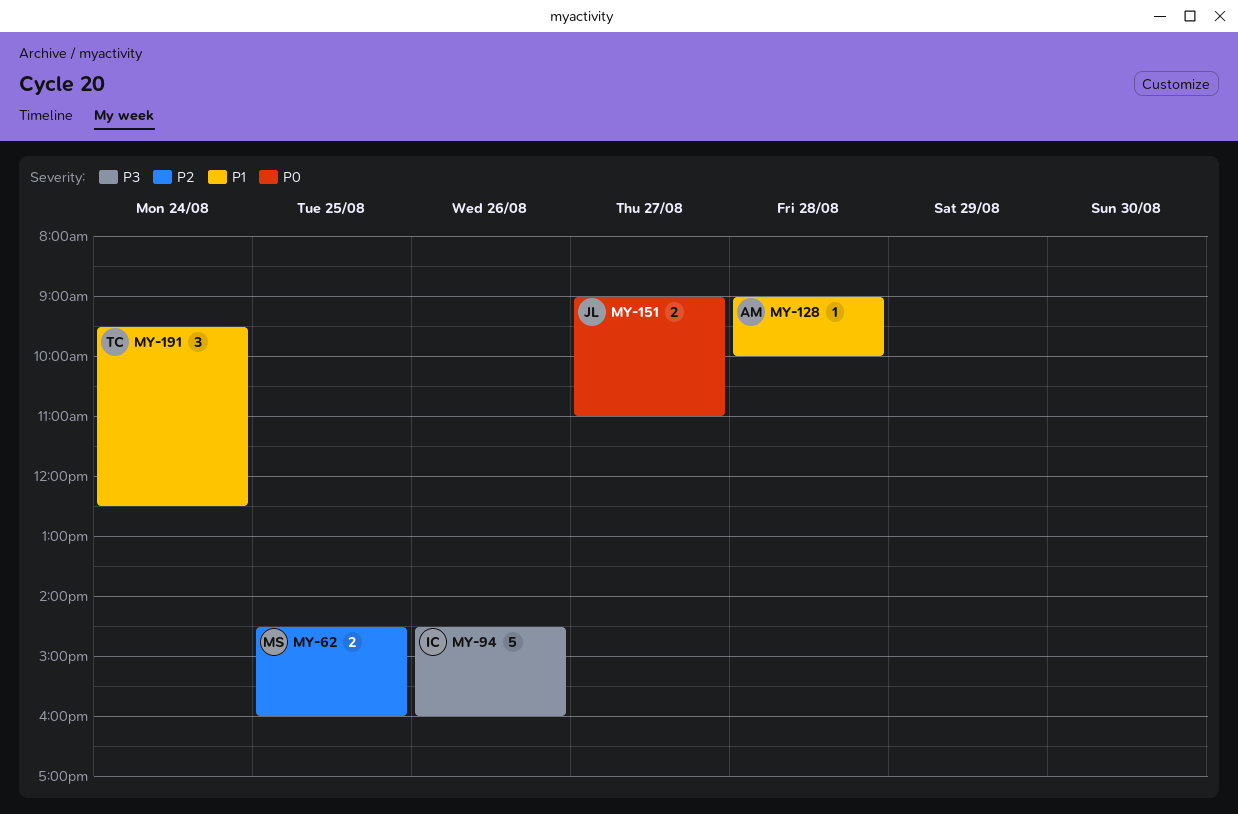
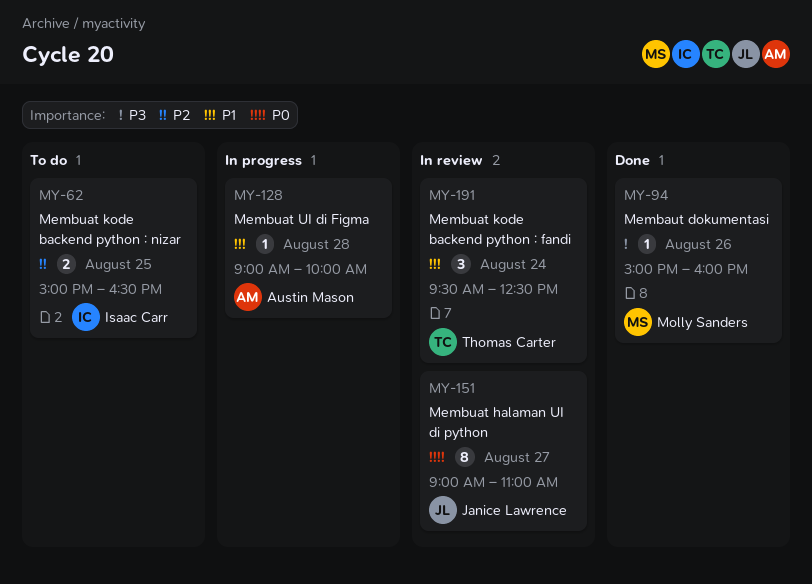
MY-62, owner: Molly Sanders -> Isaac Carr
MY-62, begins: 14:30 -> 15:00
MY-62, ends: 16:00 -> 16:30
MY-94, owner: Isaac Carr -> Molly Sanders
MY-94, estimate: 5 -> 1
MY-94, begins: 14:30 -> 15:00
MY-151, estimate: 2 -> 8

